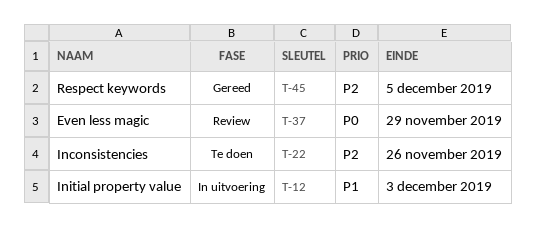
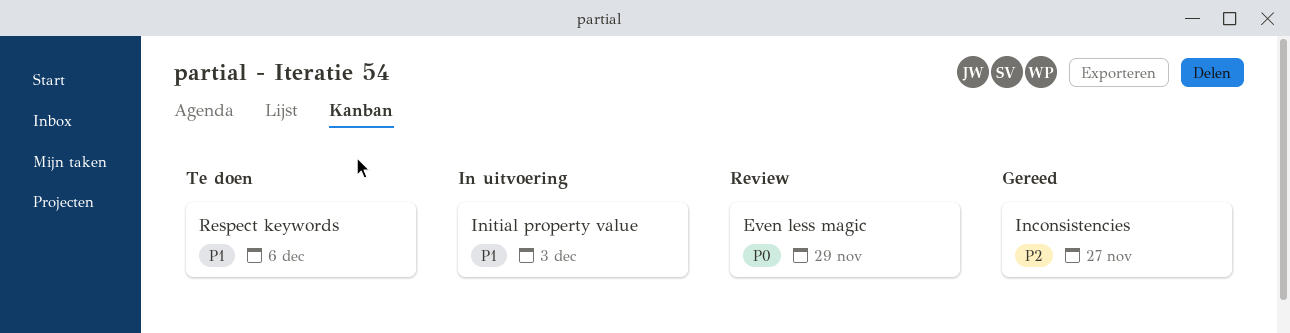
Inconsistencies, status: Te doen -> Gereed
Inconsistencies, due: Nov 26 -> Nov 27
Respect keywords, status: Gereed -> Te doen
Respect keywords, priority: P2 -> P1
Respect keywords, due: Dec 5 -> Dec 6

